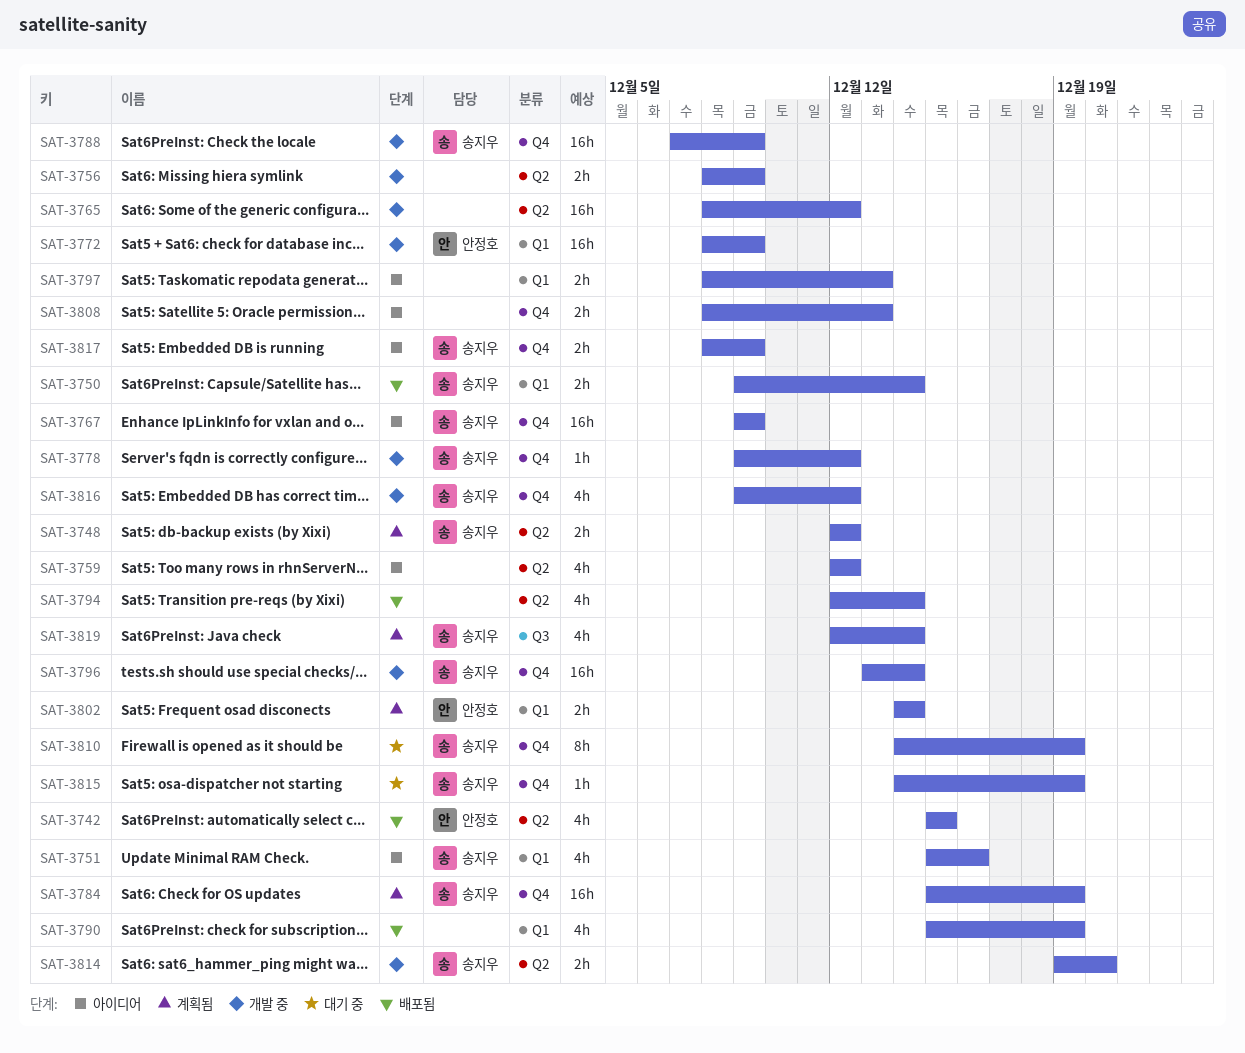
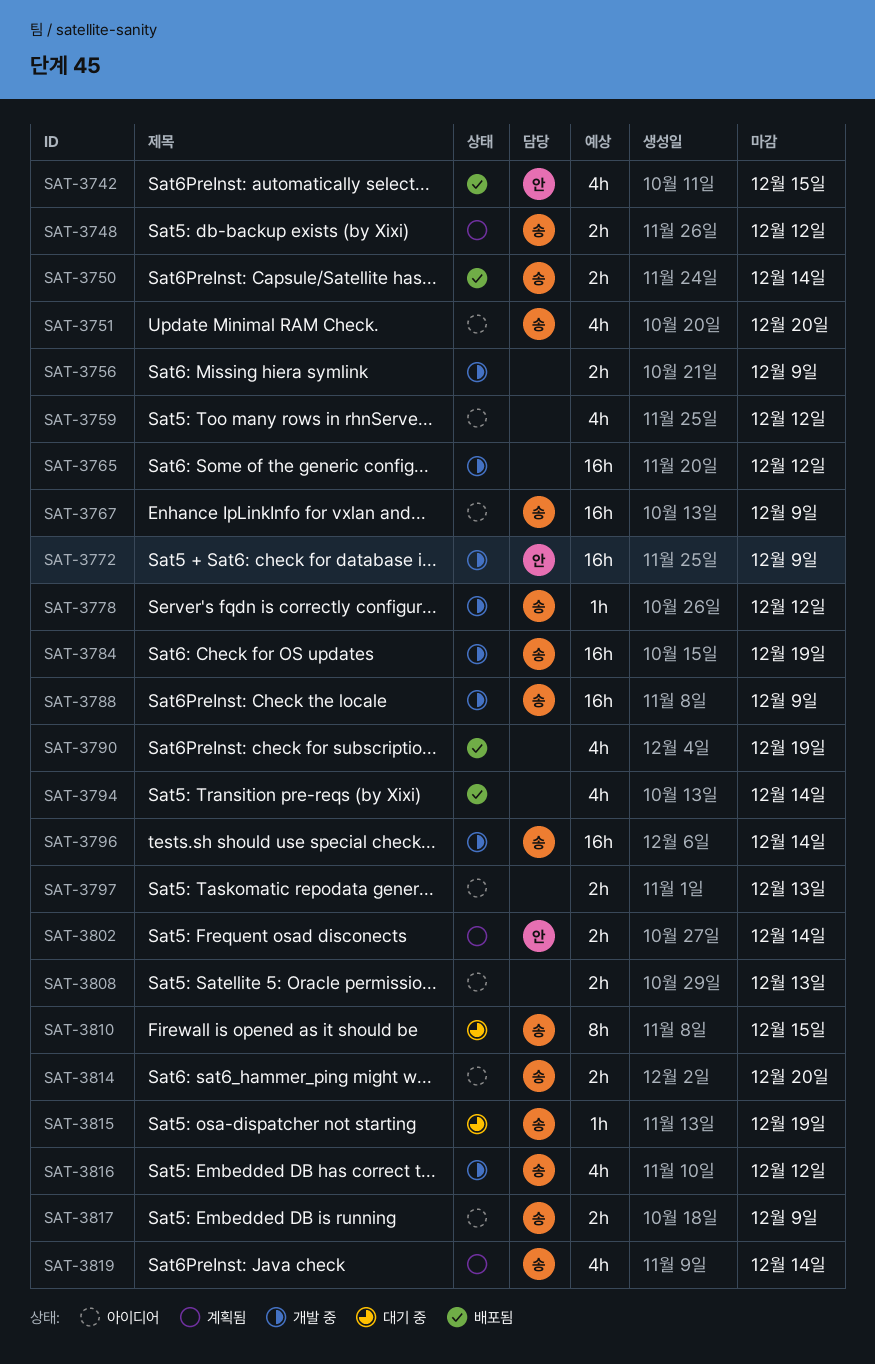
SAT-3751, due: Dec 16 -> Dec 20
SAT-3784, status: 계획됨 -> 개발 중
SAT-3810, due: Dec 19 -> Dec 15
SAT-3814, status: 개발 중 -> 아이디어

